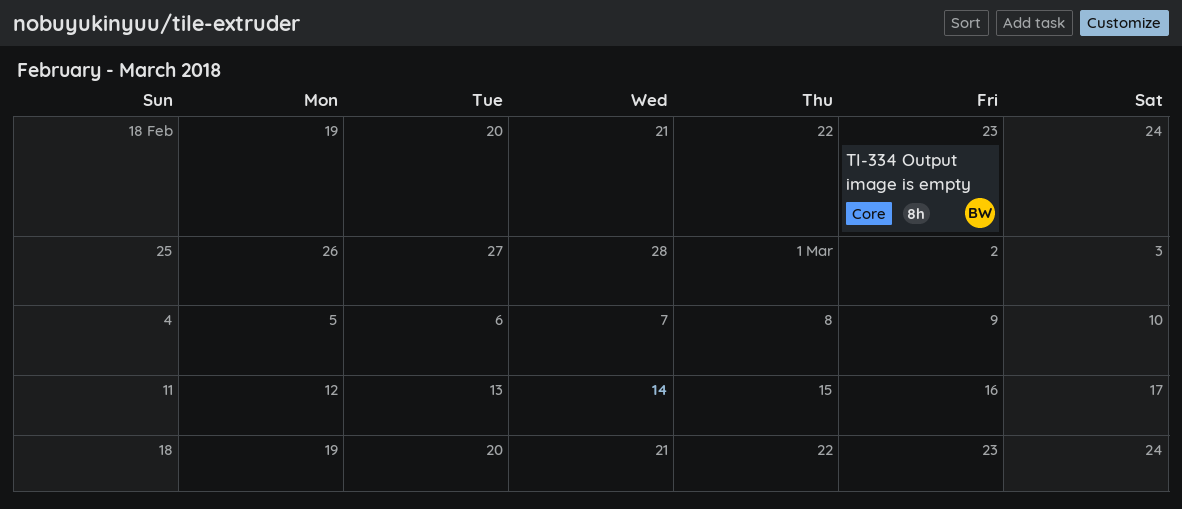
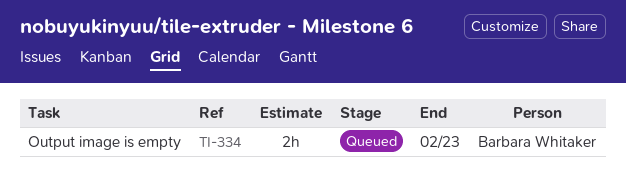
TI-334, estimate: 8h -> 2h

